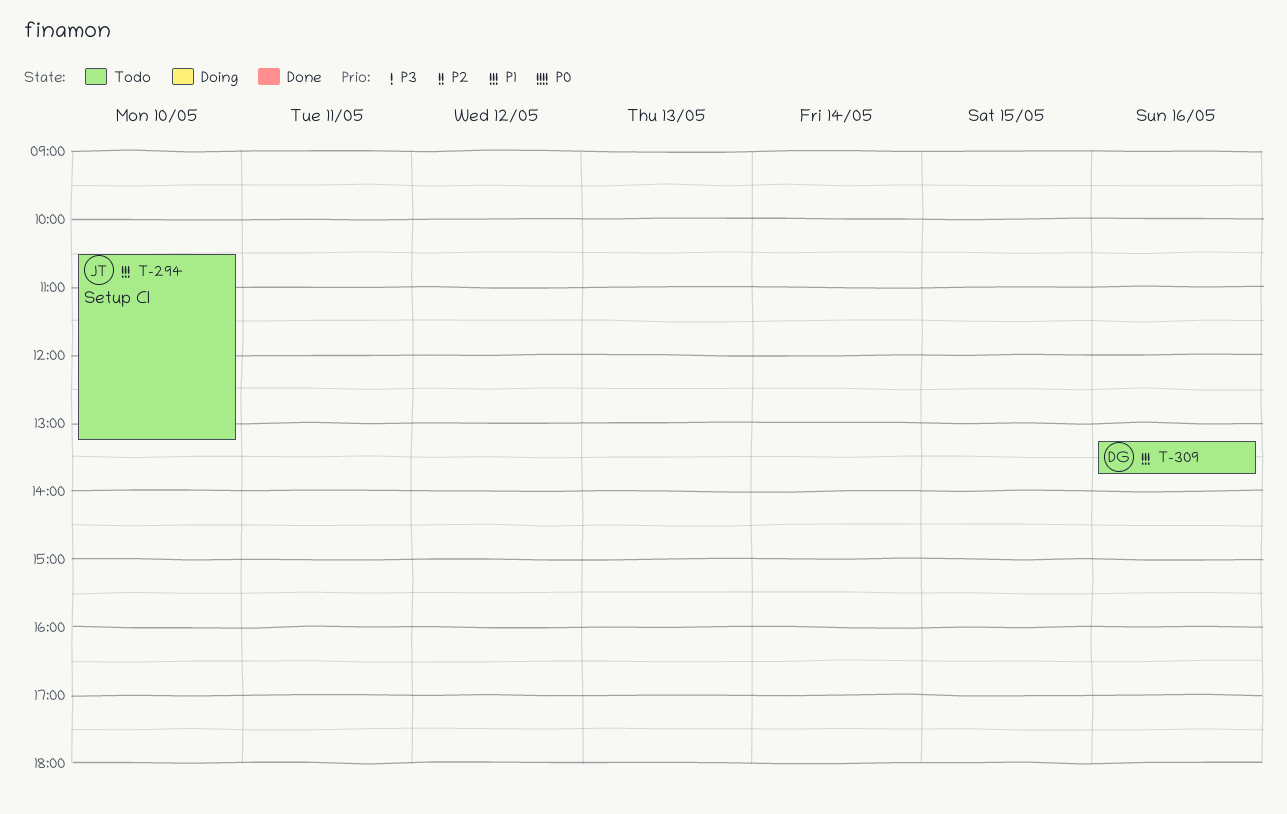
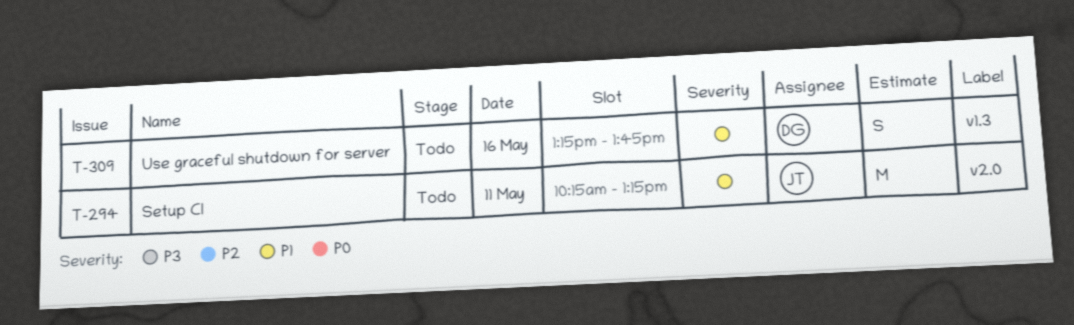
T-294, day: May 10 -> May 11
T-294, begins: 10:30 -> 10:15

